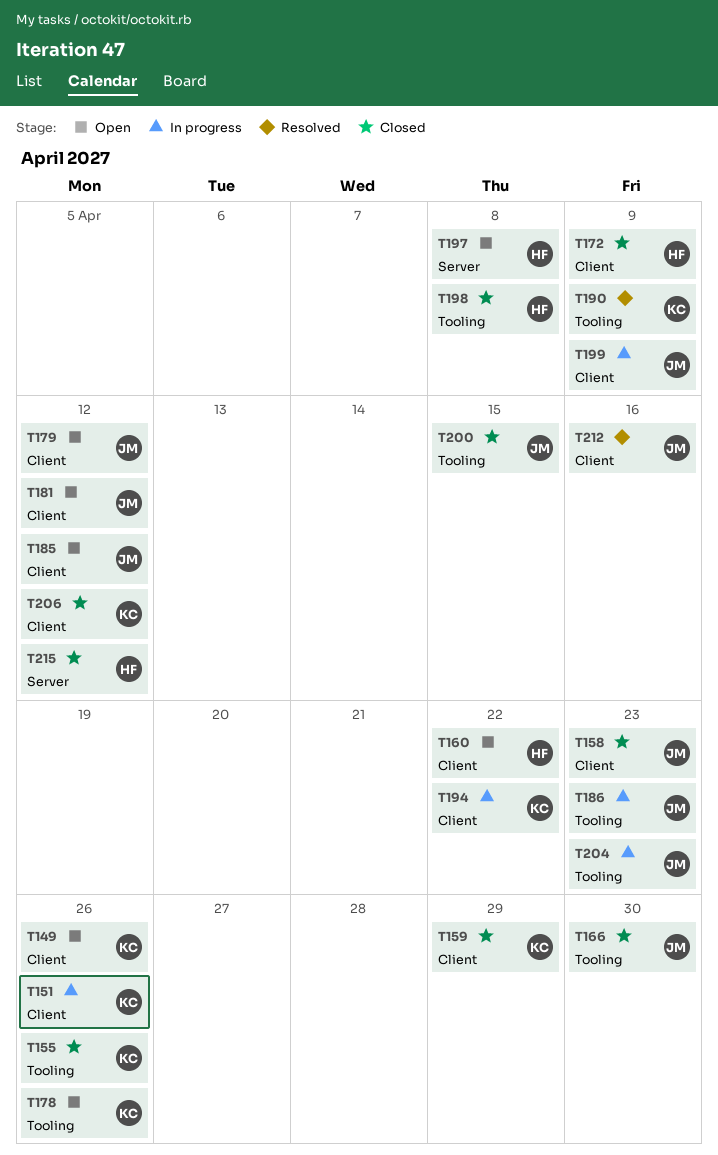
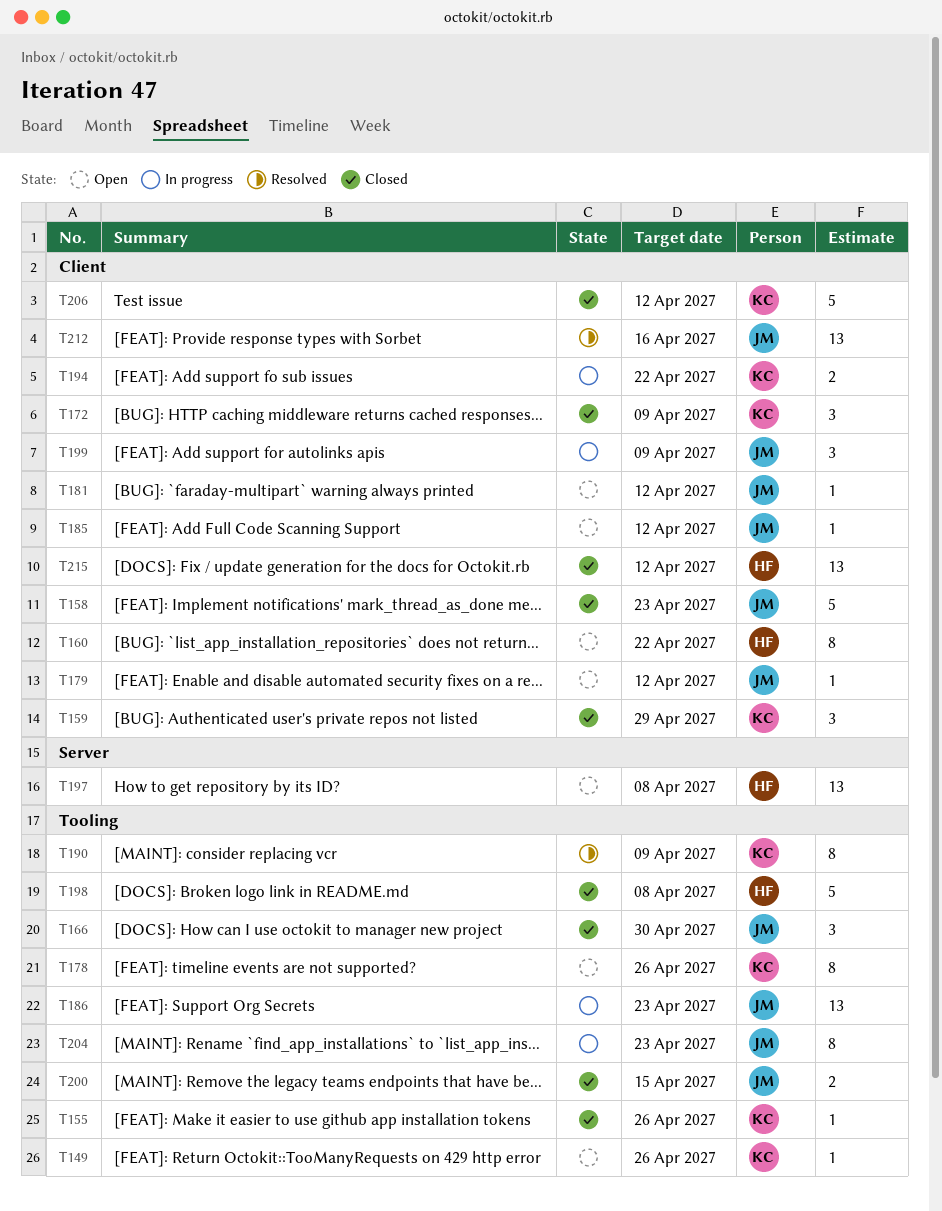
T149, label: Client -> Tooling
T151: present -> none
T172, owner: HF -> KC
T215, label: Server -> Client

